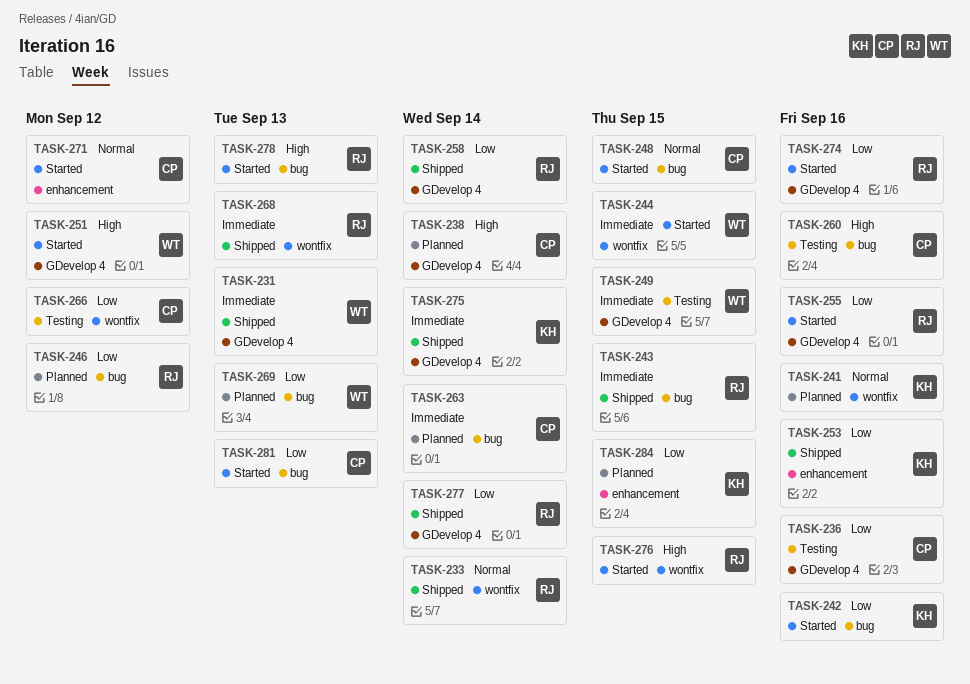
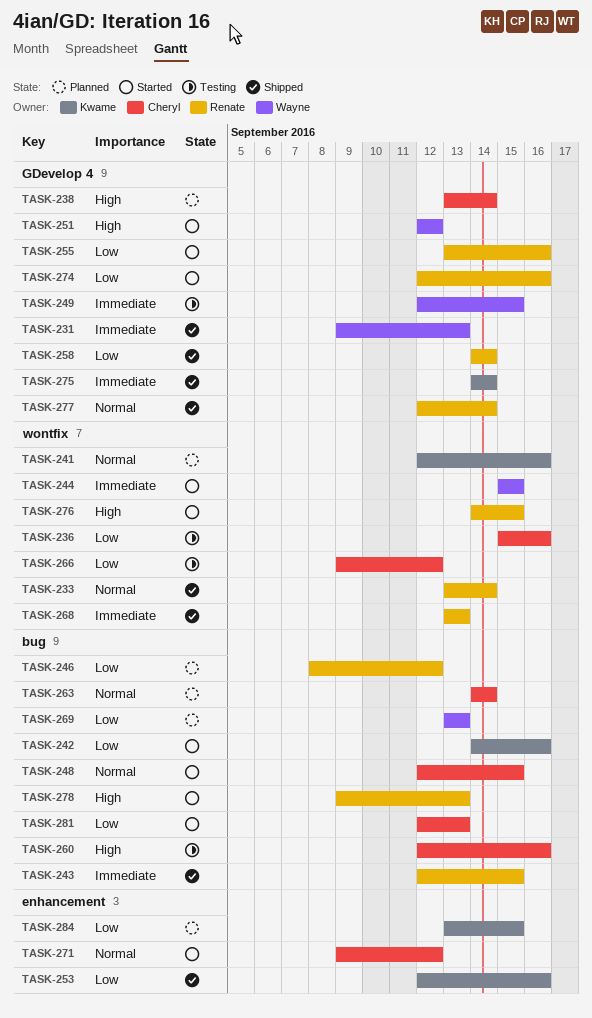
TASK-236, label: GDevelop 4 -> wontfix
TASK-263, priority: Immediate -> Normal
TASK-277, priority: Low -> Normal

